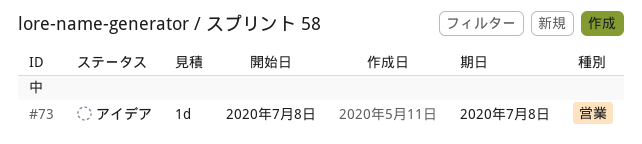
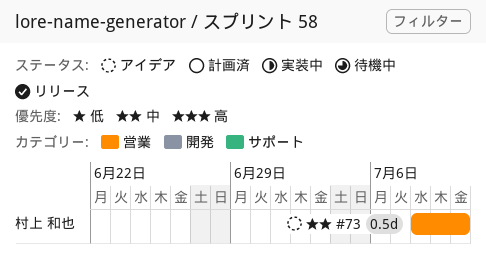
#73, estimate: 1d -> 0.5d
#73, due: Jul 8 -> Jul 10

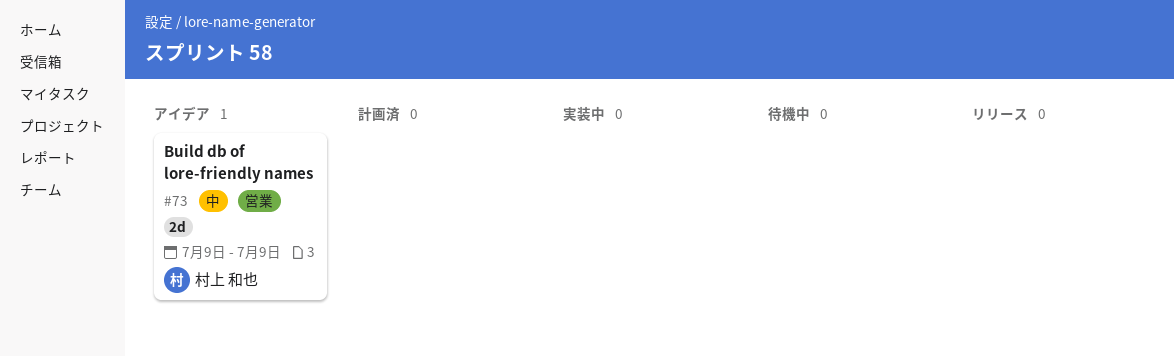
#73, estimate: 0.5d -> 2d
#73, start: Jul 8 -> Jul 9
#73, due: Jul 10 -> Jul 9

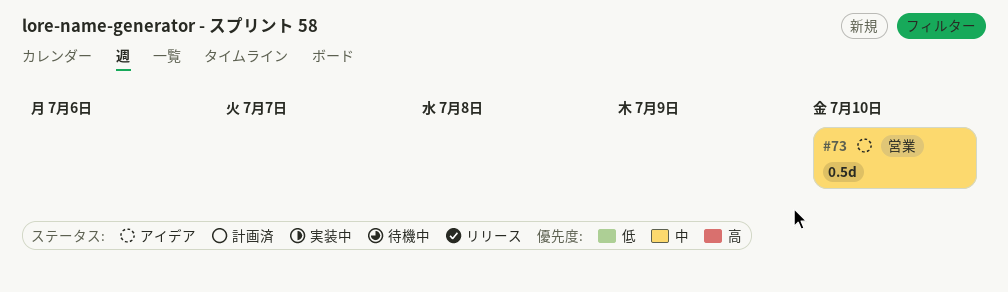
#73, estimate: 2d -> 0.5d
#73, due: Jul 9 -> Jul 10

